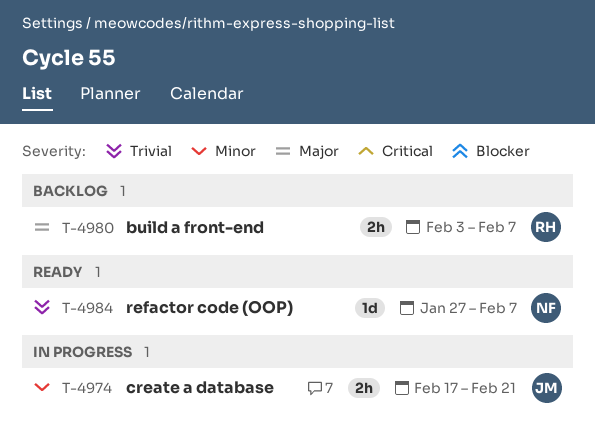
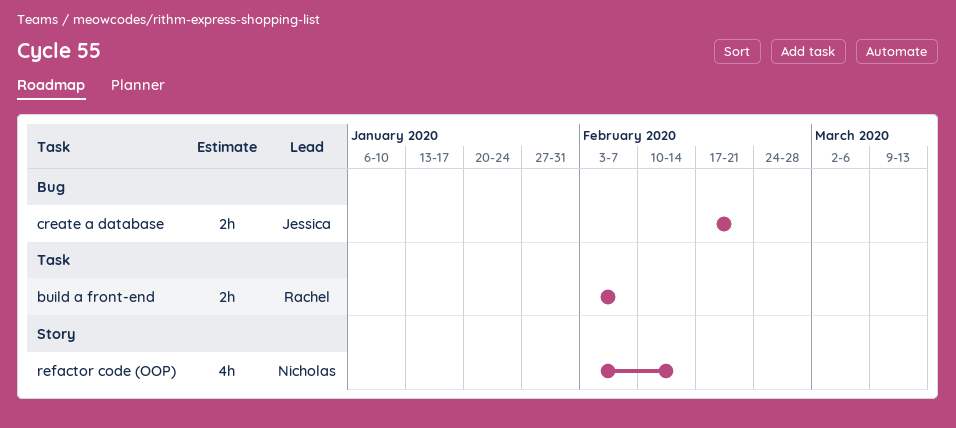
refactor code (OOP), estimate: 1d -> 4h
refactor code (OOP), start: Jan 27 -> Feb 3
refactor code (OOP), due: Feb 7 -> Feb 14

